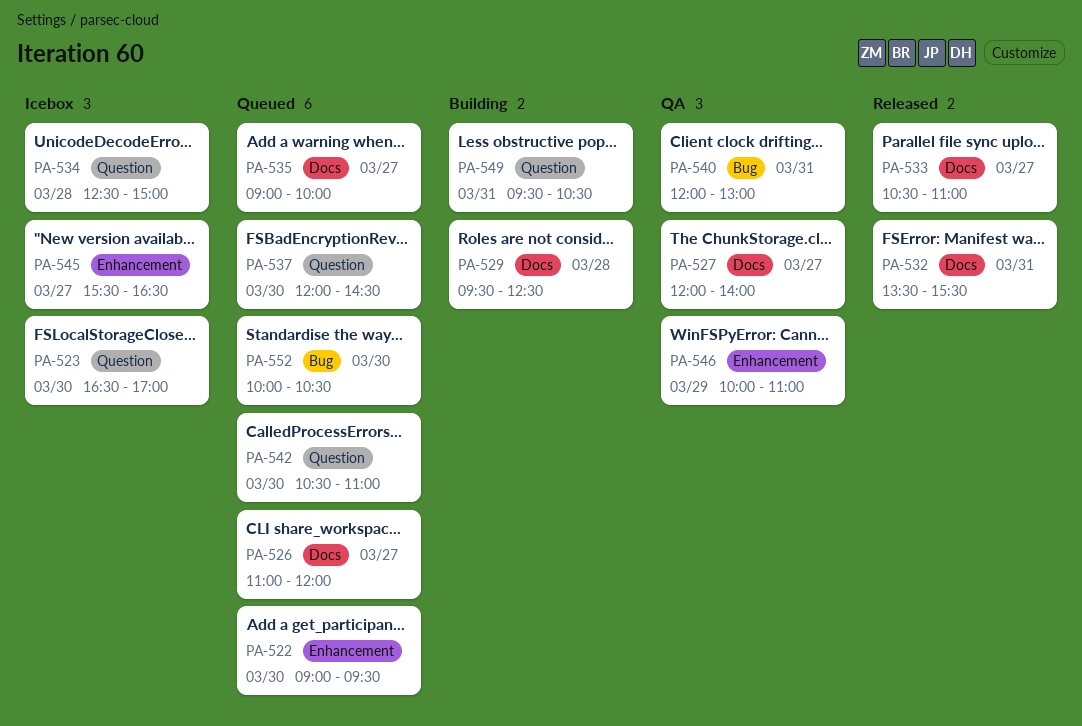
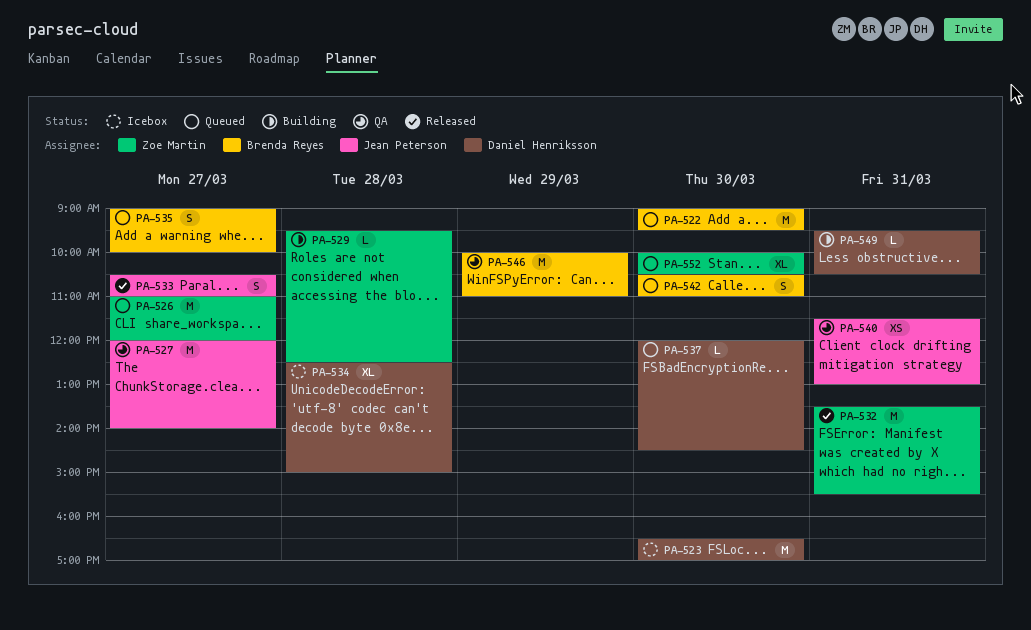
PA-540, begins: 12:00 -> 11:30
PA-545: present -> none

